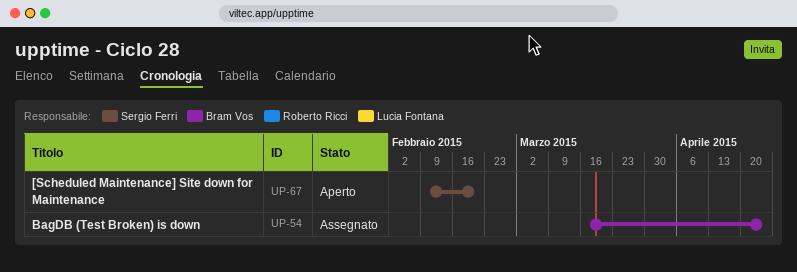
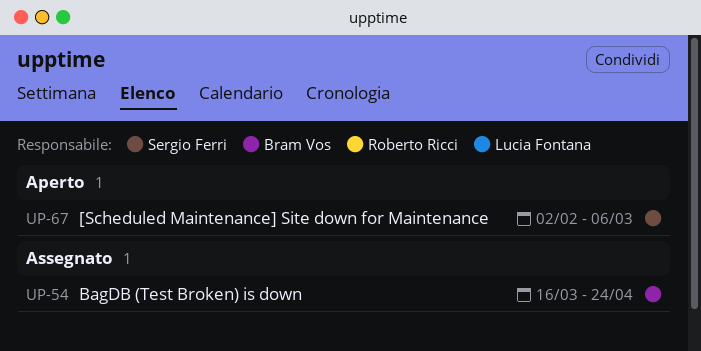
UP-67, start: Feb 9 -> Feb 2
UP-67, due: Feb 20 -> Mar 6

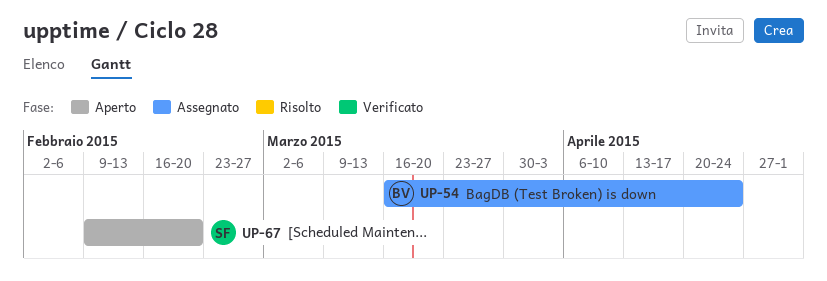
UP-67, start: Feb 2 -> Feb 9
UP-67, due: Mar 6 -> Feb 20

